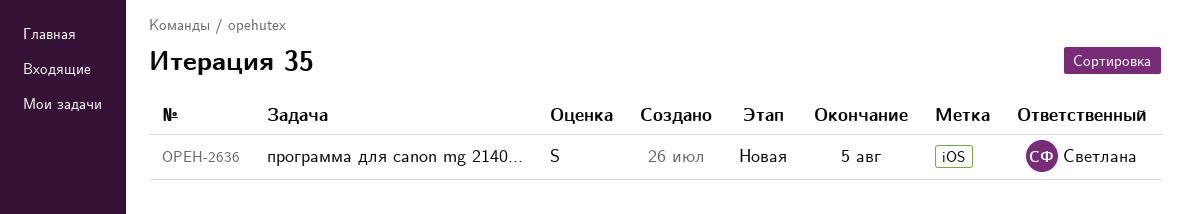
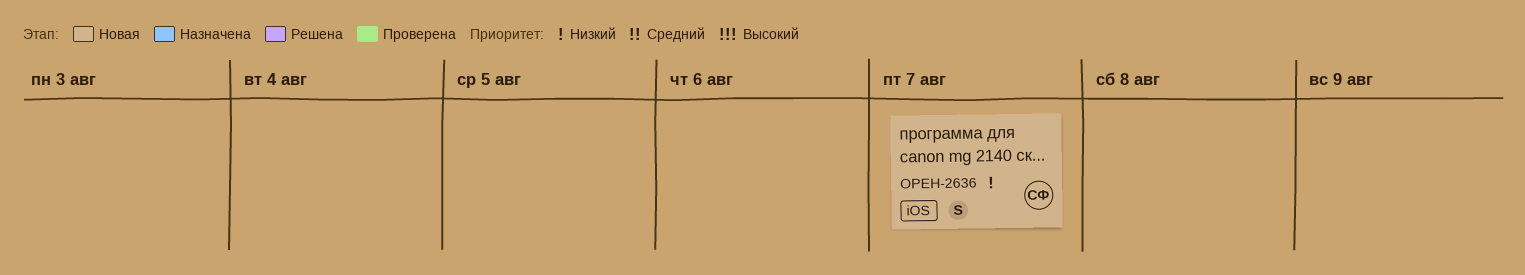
OPEH-2636, due: Aug 5 -> Aug 7

